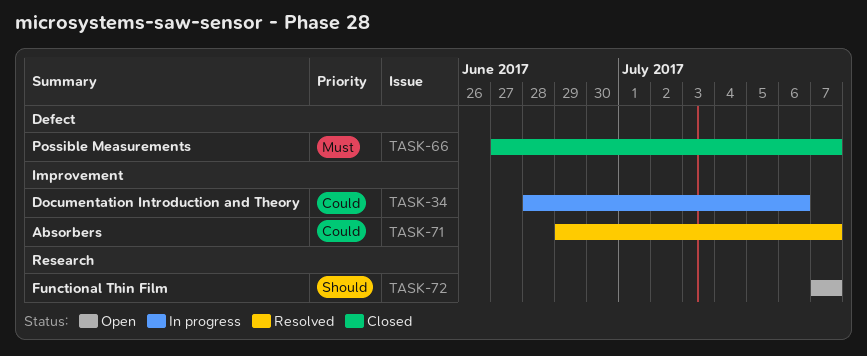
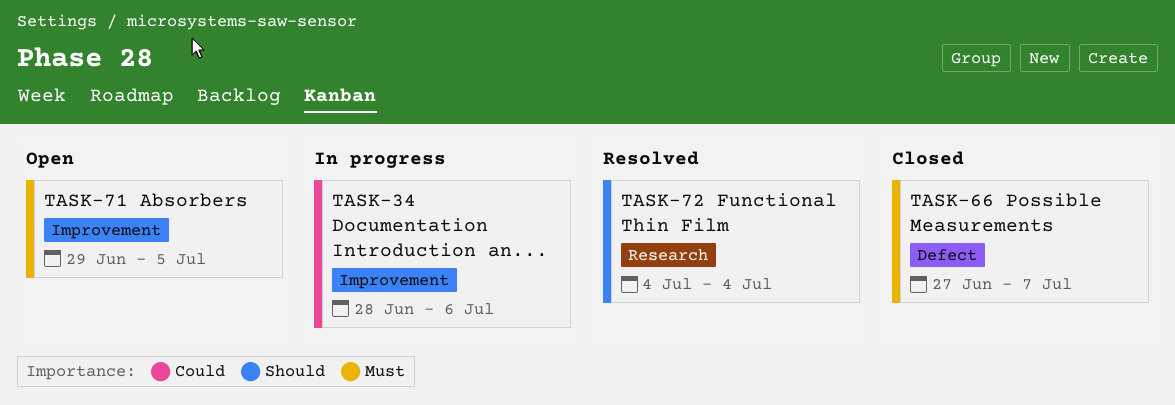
TASK-71, status: Resolved -> Open
TASK-71, priority: Could -> Must
TASK-71, due: Jul 7 -> Jul 5
TASK-72, status: Open -> Resolved
TASK-72, start: Jul 7 -> Jul 4
TASK-72, due: Jul 7 -> Jul 4

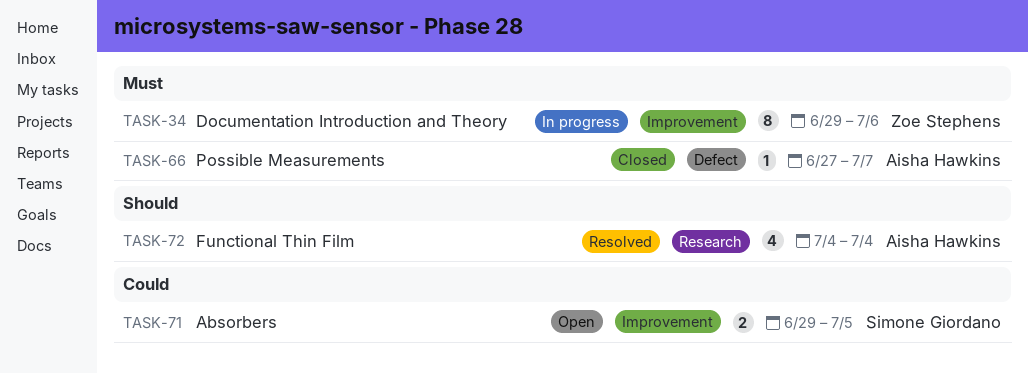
TASK-34, priority: Could -> Must
TASK-34, start: Jun 28 -> Jun 29
TASK-71, priority: Must -> Could

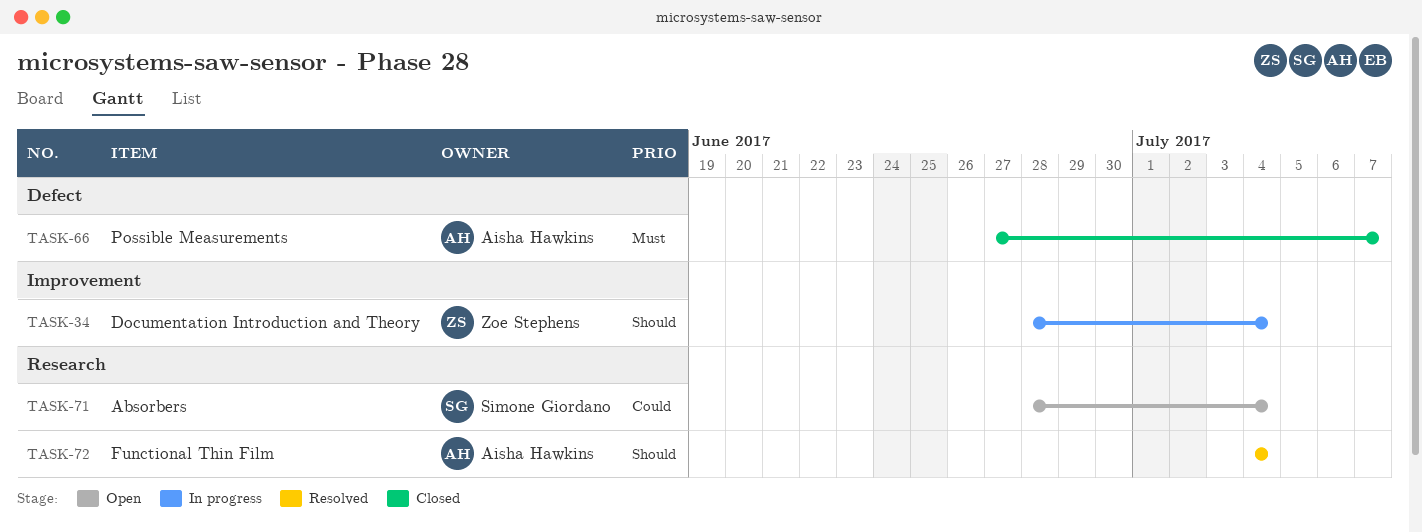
TASK-34, priority: Must -> Should
TASK-34, start: Jun 29 -> Jun 28
TASK-34, due: Jul 6 -> Jul 4
TASK-71, label: Improvement -> Research
TASK-71, start: Jun 29 -> Jun 28
TASK-71, due: Jul 5 -> Jul 4

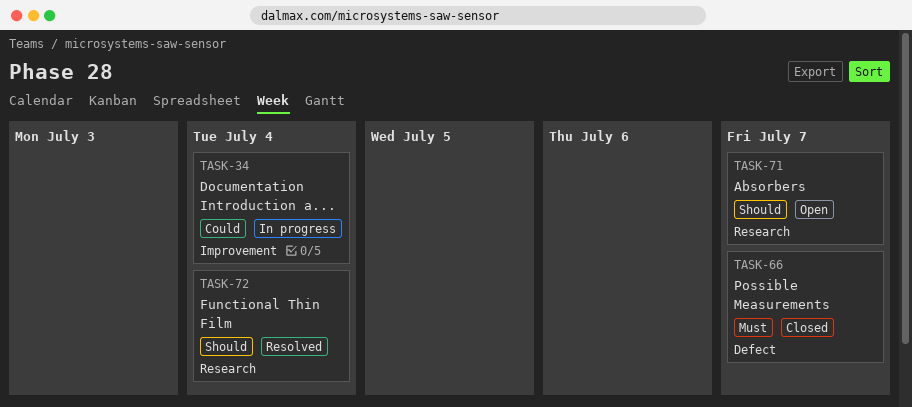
TASK-34, priority: Should -> Could
TASK-71, priority: Could -> Should
TASK-71, due: Jul 4 -> Jul 7

